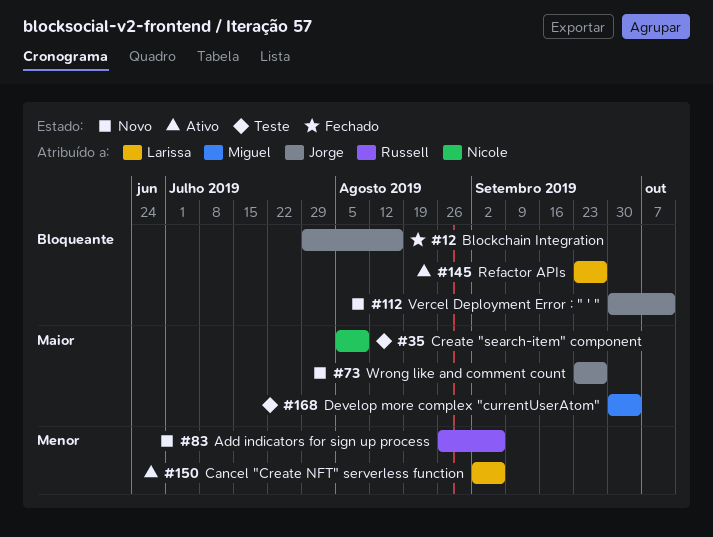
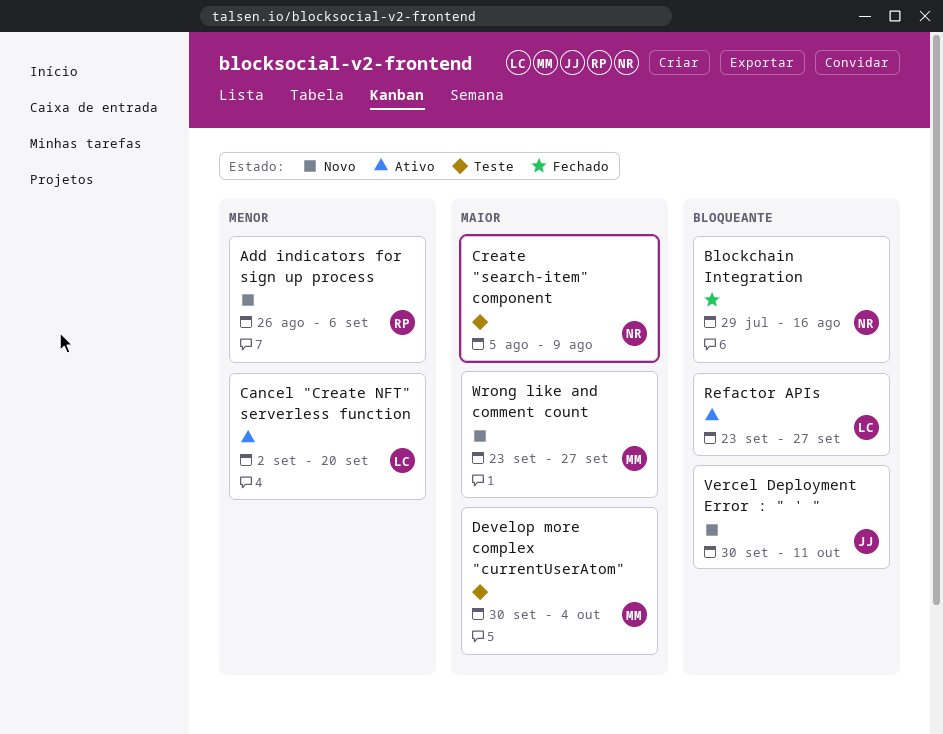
Blockchain Integration, owner: Jorge -> Nicole
Cancel "Create NFT" serverless function, due: Sep 6 -> Sep 20
Wrong like and comment count, owner: Jorge -> Miguel

